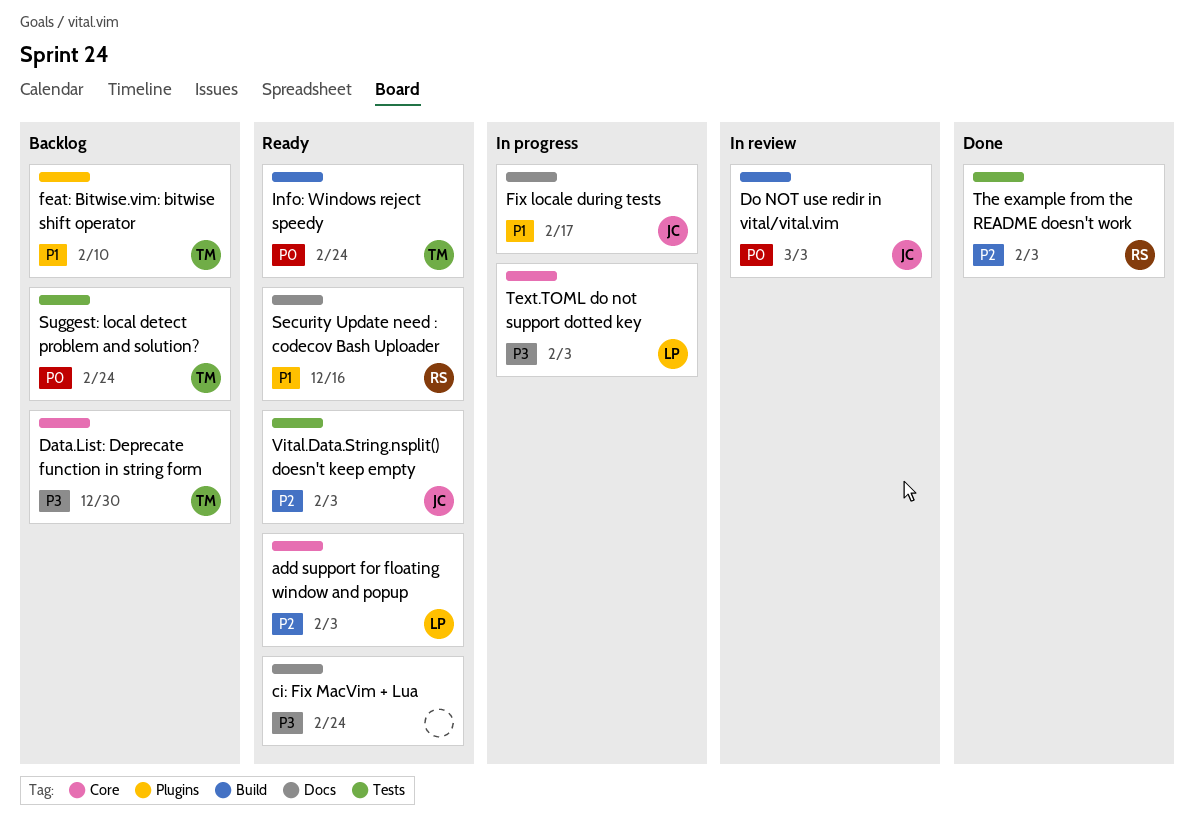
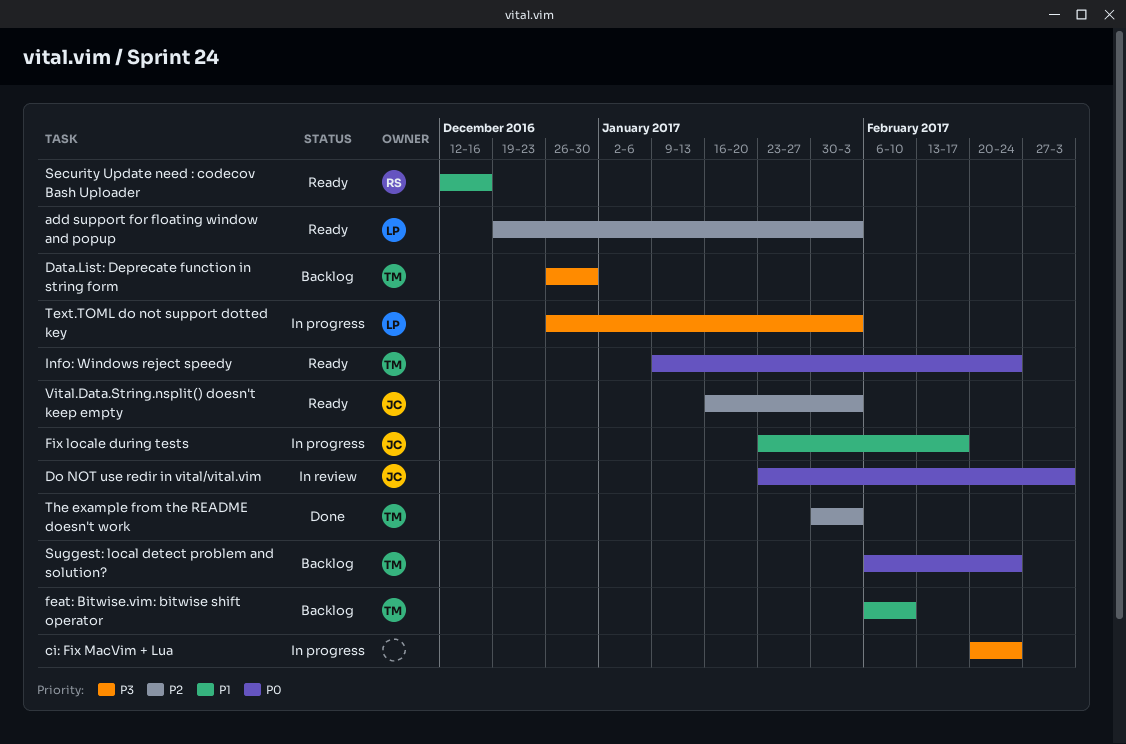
ci: Fix MacVim + Lua, status: Ready -> In progress
The example from the README doesn't work, owner: RS -> TM

